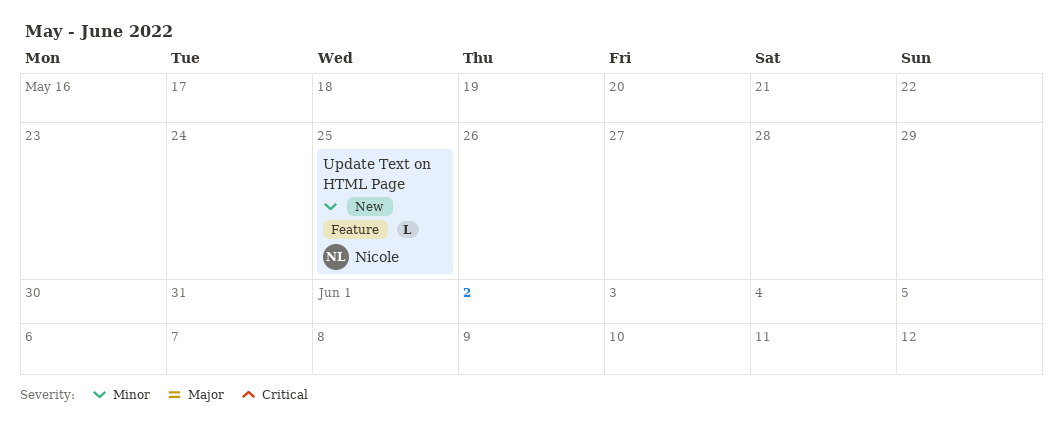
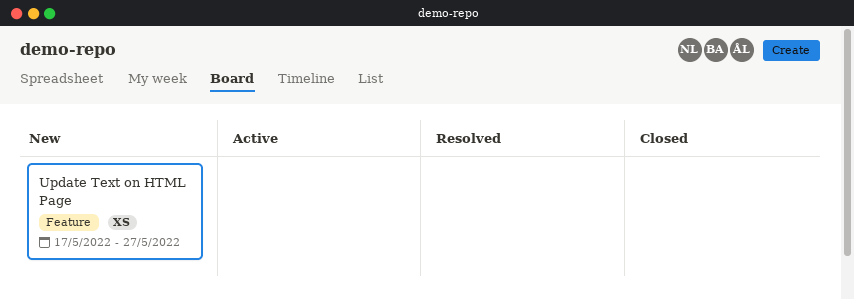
Update Text on HTML Page, estimate: L -> XS
Update Text on HTML Page, due: May 25 -> May 27

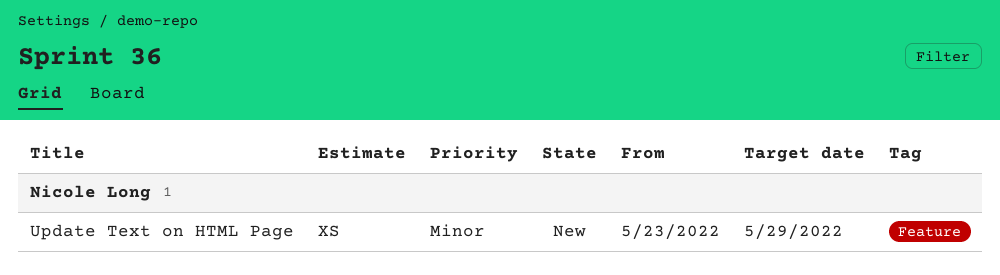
Update Text on HTML Page, start: May 17 -> May 23
Update Text on HTML Page, due: May 27 -> May 29

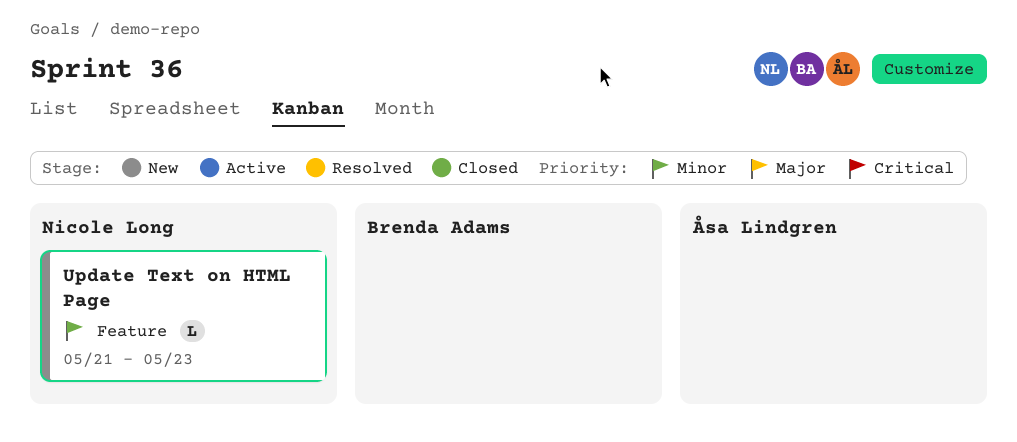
Update Text on HTML Page, estimate: XS -> L
Update Text on HTML Page, start: May 23 -> May 21
Update Text on HTML Page, due: May 29 -> May 23

